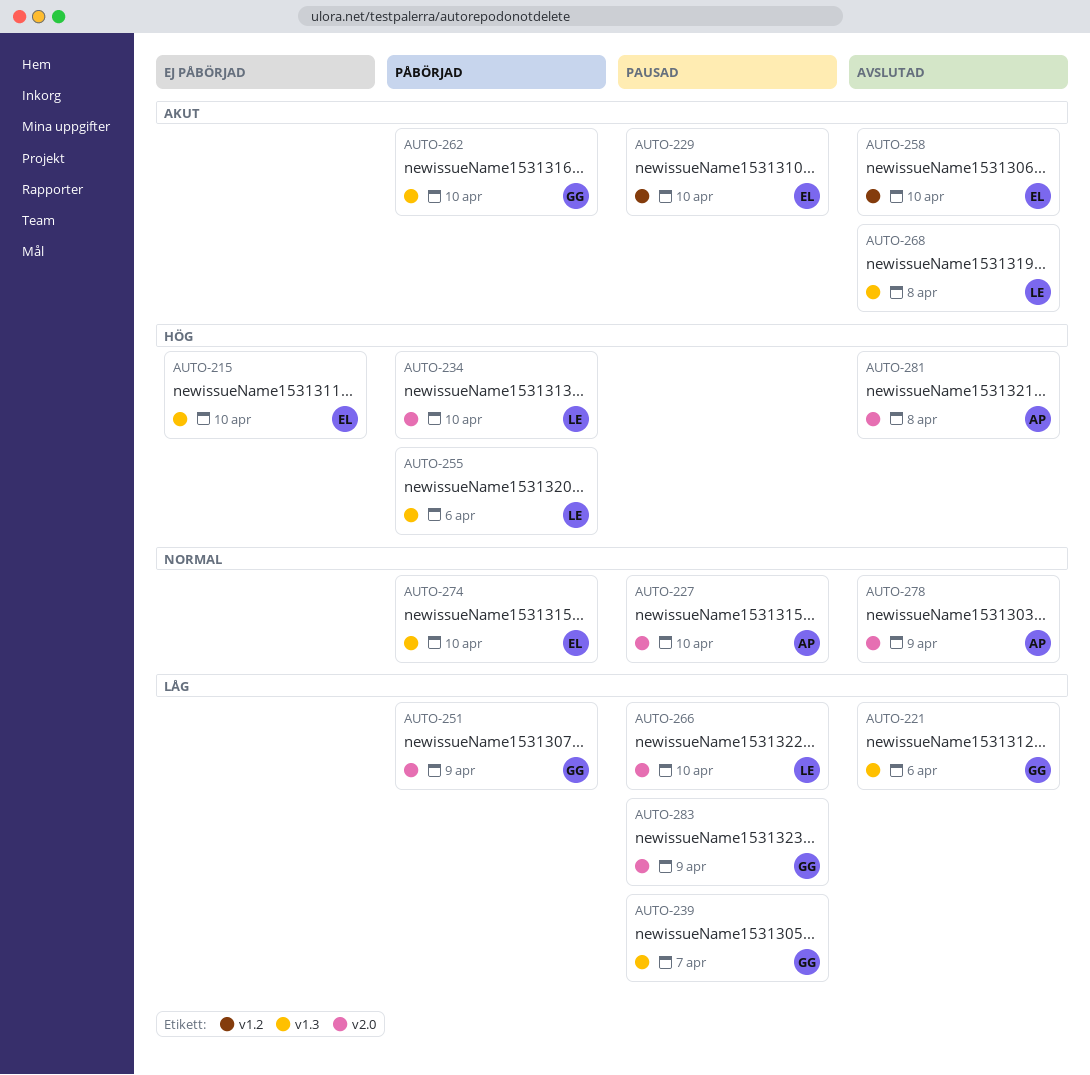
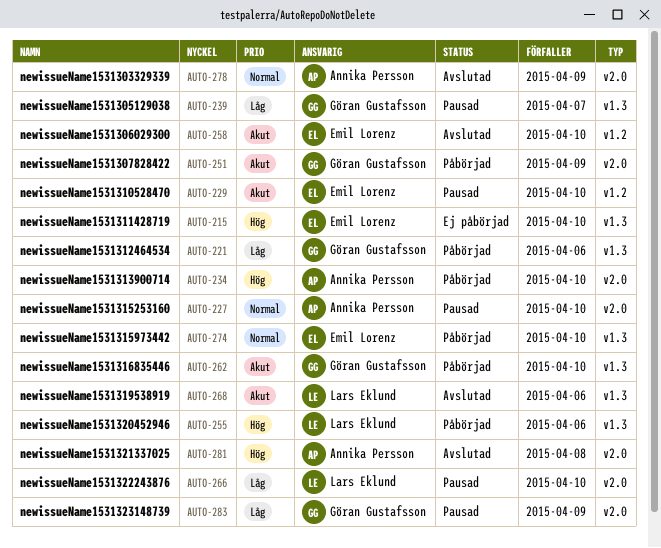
AUTO-221, status: Avslutad -> Påbörjad
AUTO-234, owner: Lars Eklund -> Annika Persson
AUTO-251, priority: Låg -> Akut
AUTO-268, due: Apr 8 -> Apr 6

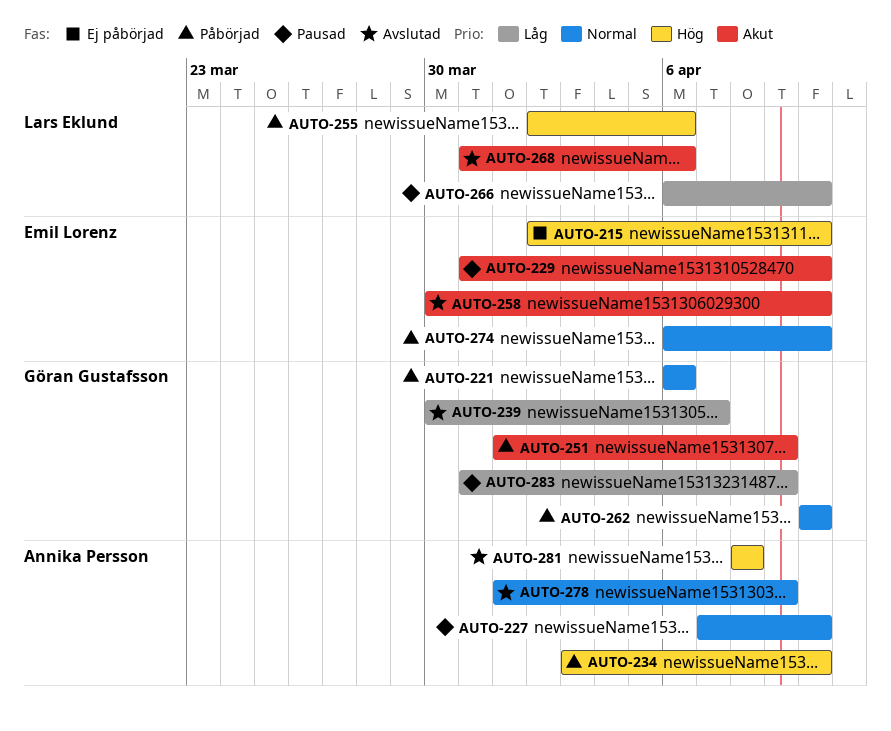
AUTO-221, priority: Låg -> Normal
AUTO-239, status: Pausad -> Avslutad
AUTO-262, priority: Akut -> Normal

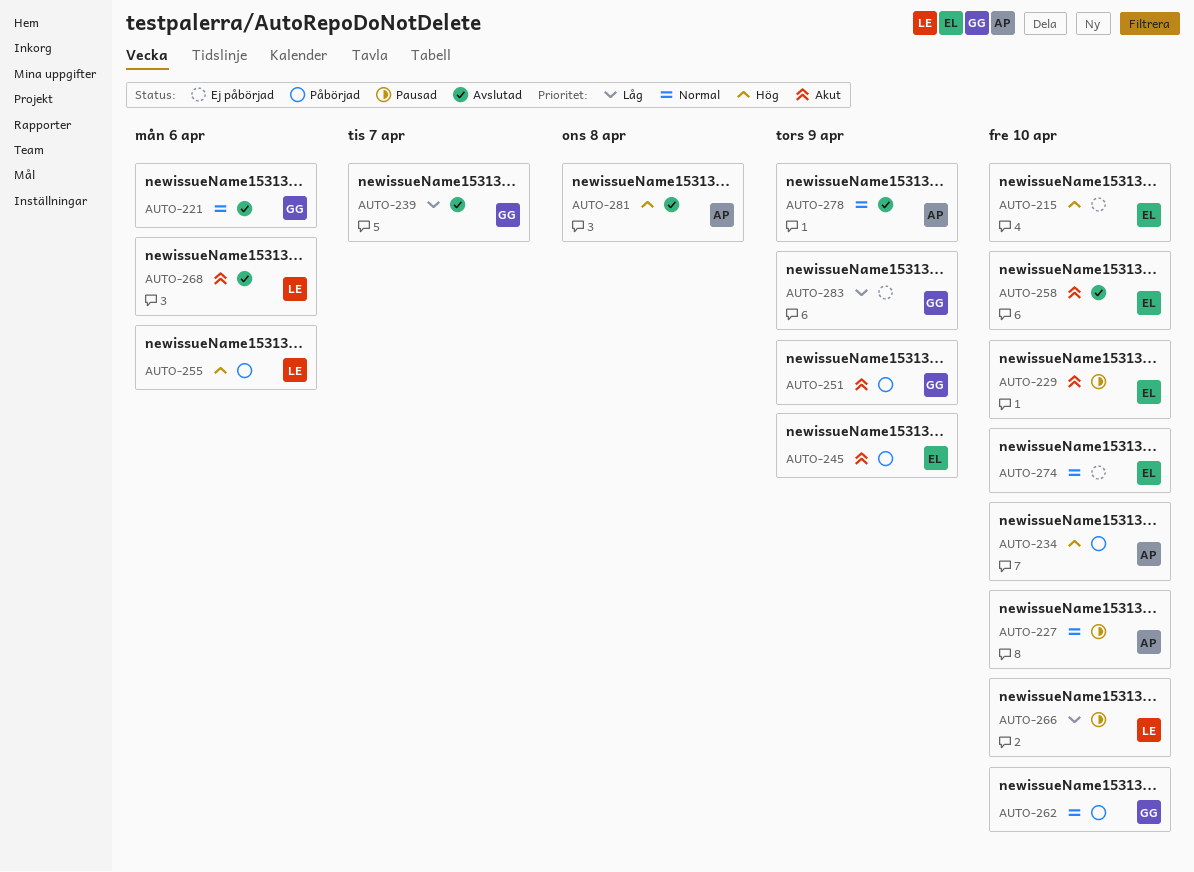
AUTO-221, status: Påbörjad -> Avslutad
AUTO-245: none -> present
AUTO-274, status: Påbörjad -> Ej påbörjad
AUTO-283, status: Pausad -> Ej påbörjad

